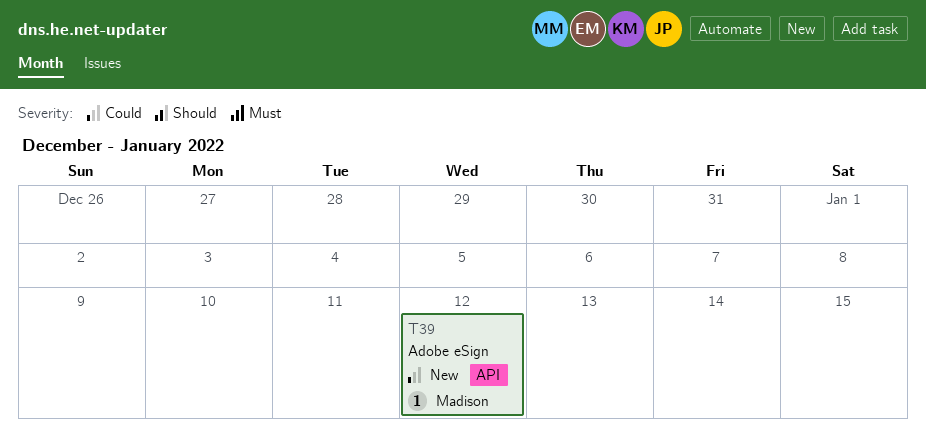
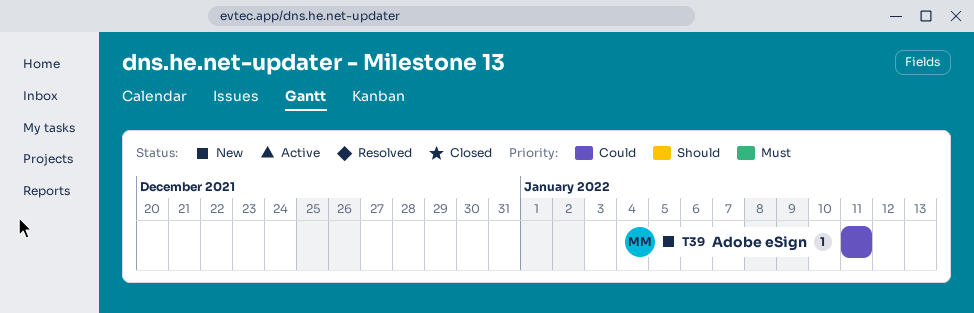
T39, due: Jan 12 -> Jan 11

